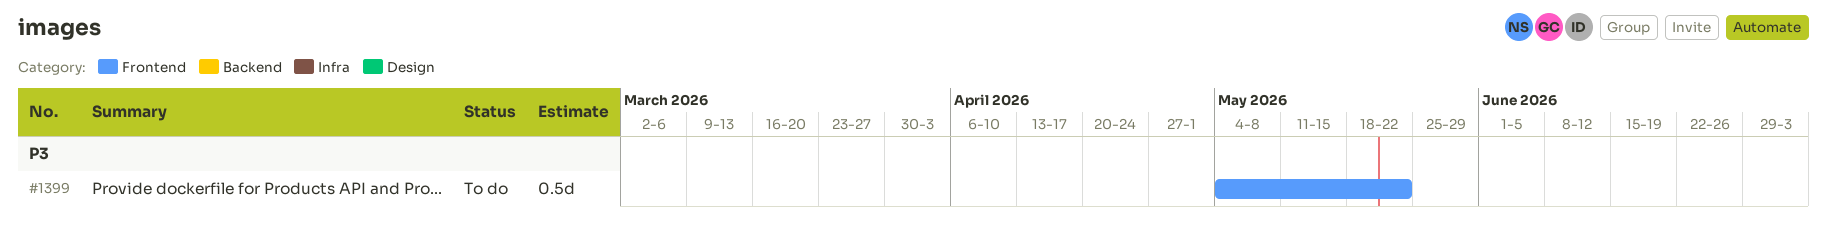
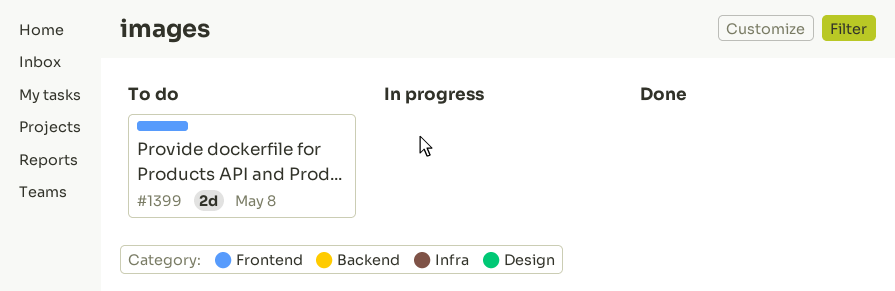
#1399, estimate: 0.5d -> 2d
#1399, due: May 22 -> May 8

